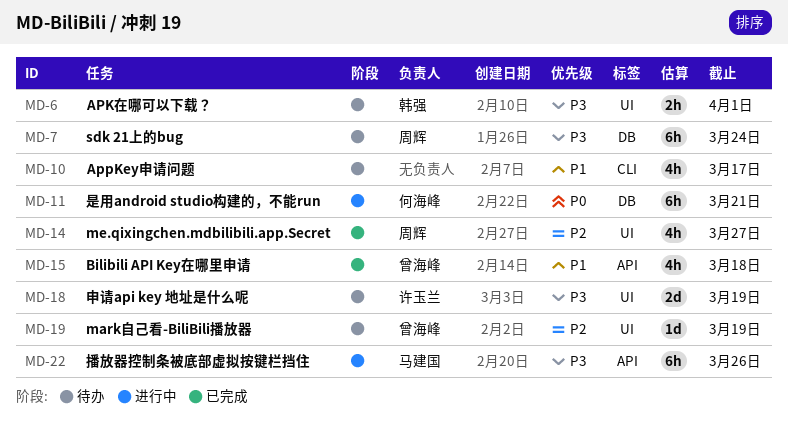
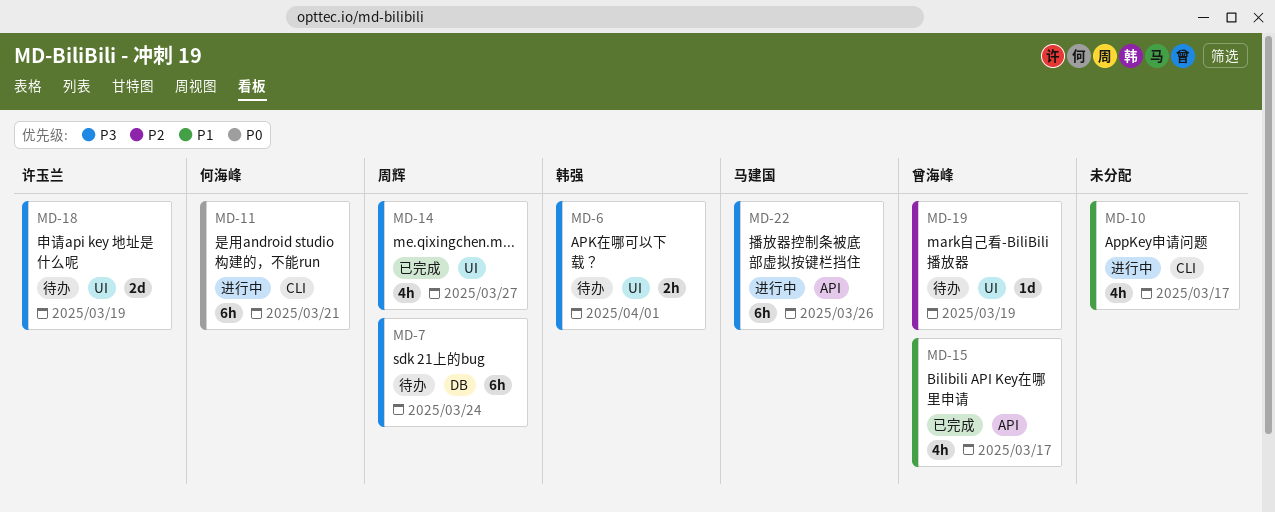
MD-10, status: 待办 -> 进行中
MD-11, label: DB -> CLI
MD-14, priority: P2 -> P3
MD-15, due: Mar 18 -> Mar 17

